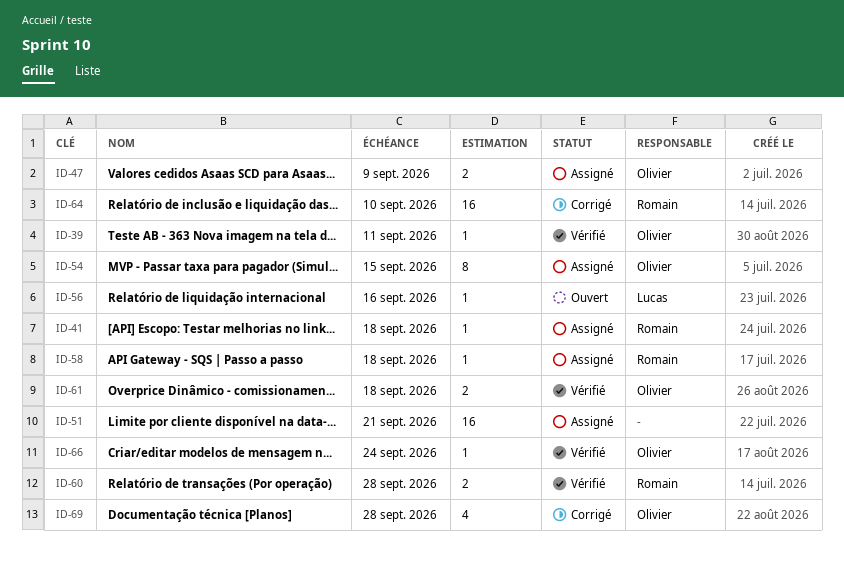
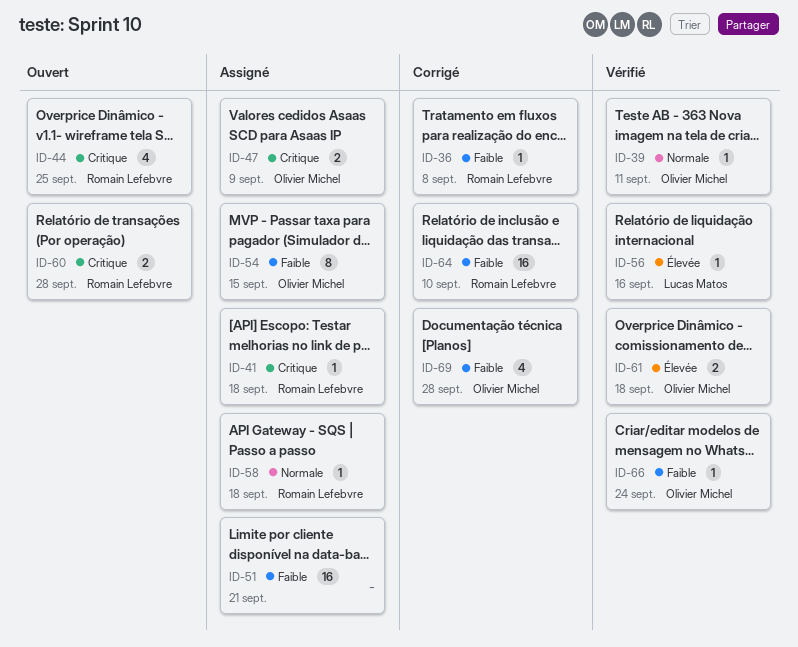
ID-36: none -> present
ID-44: none -> present
ID-56, status: Ouvert -> Vérifié
ID-60, status: Vérifié -> Ouvert

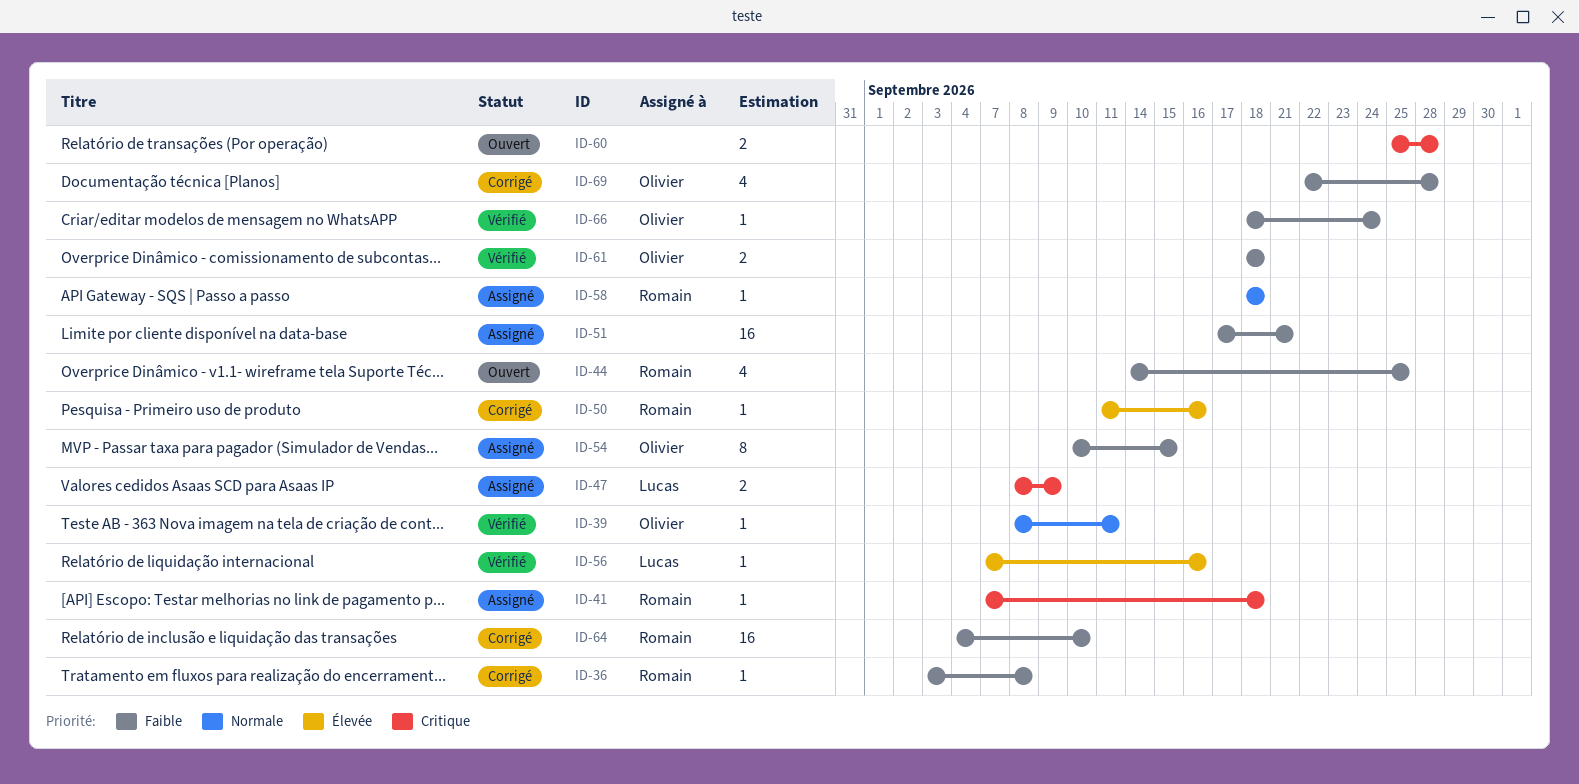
ID-44, priority: Critique -> Faible
ID-47, owner: Olivier Michel -> Lucas Matos
ID-50: none -> present
ID-60, owner: Romain Lefebvre -> none
ID-61, priority: Élevée -> Faible

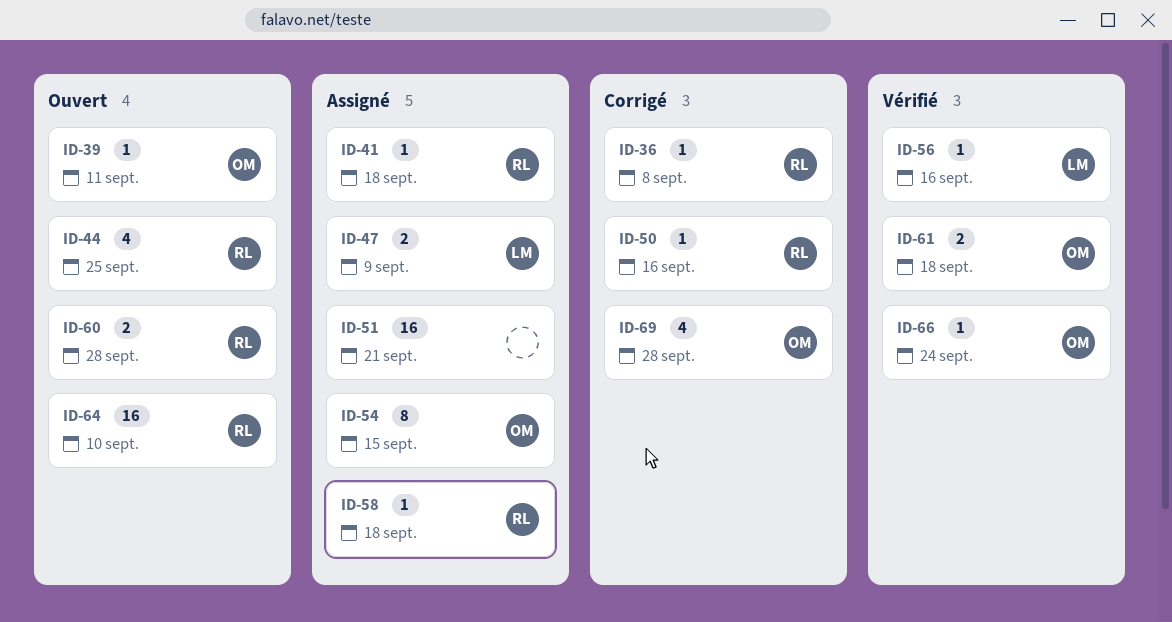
ID-39, status: Vérifié -> Ouvert
ID-60, owner: none -> Romain
ID-64, status: Corrigé -> Ouvert

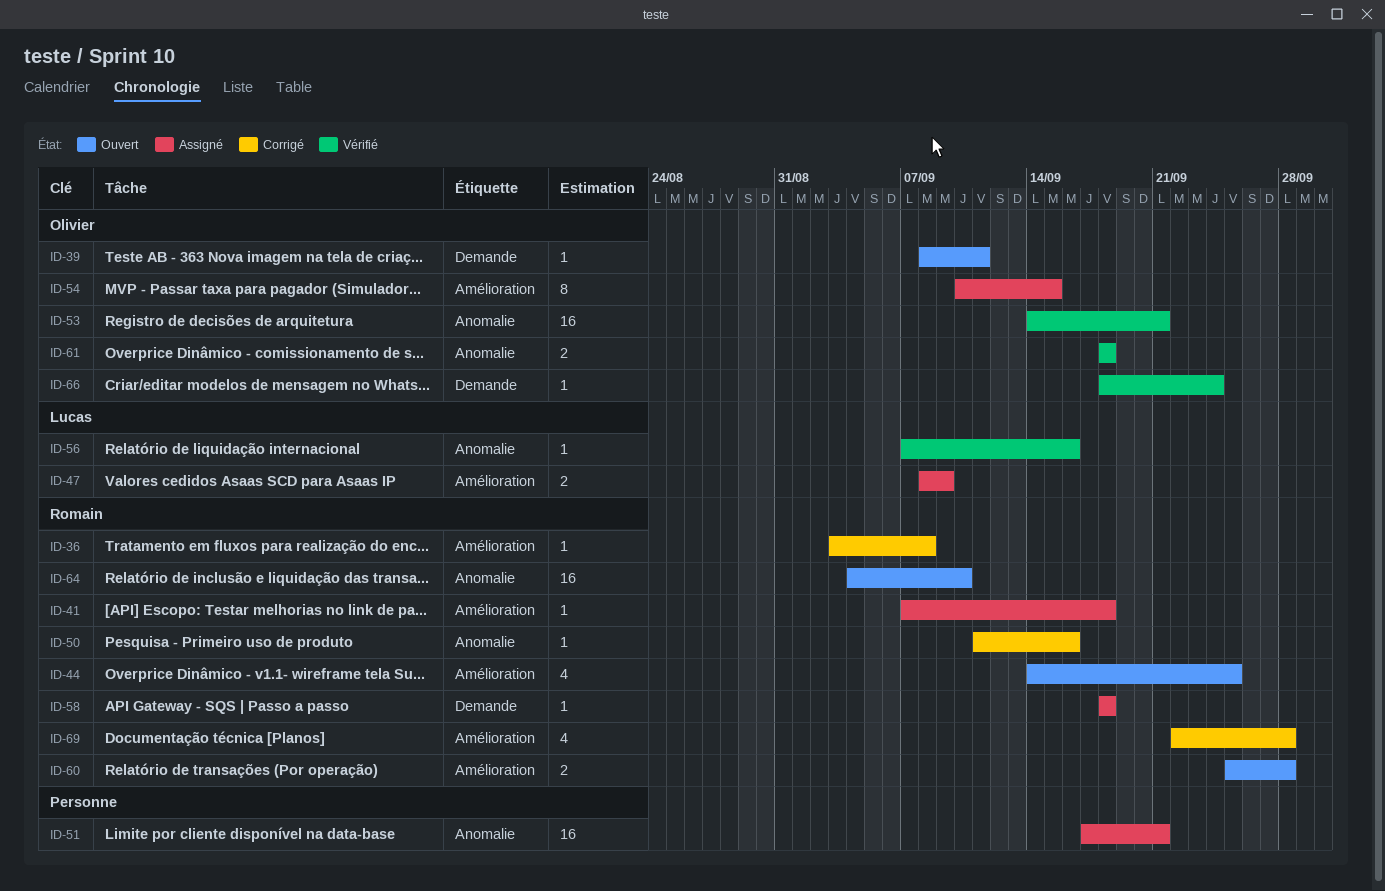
ID-53: none -> present
ID-69, owner: Olivier -> Romain

